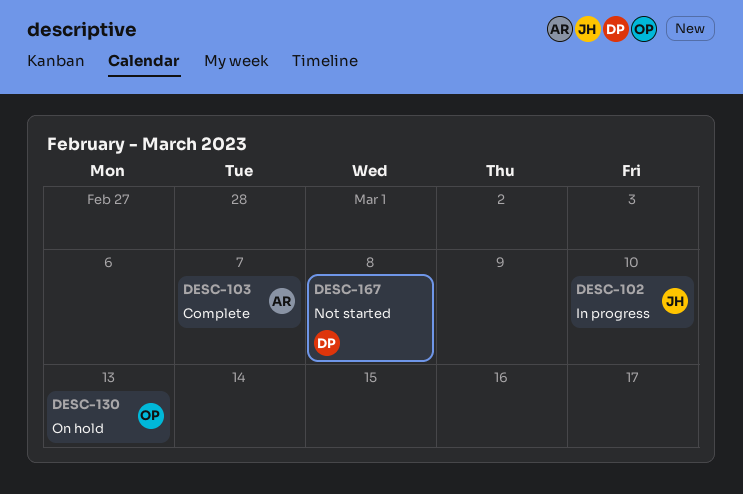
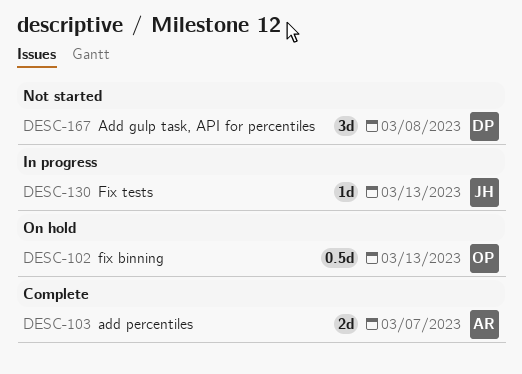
DESC-102, status: In progress -> On hold
DESC-102, owner: JH -> OP
DESC-102, due: Mar 10 -> Mar 13
DESC-130, status: On hold -> In progress
DESC-130, owner: OP -> JH

